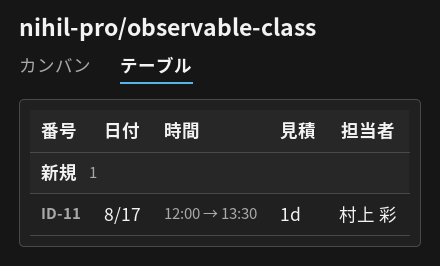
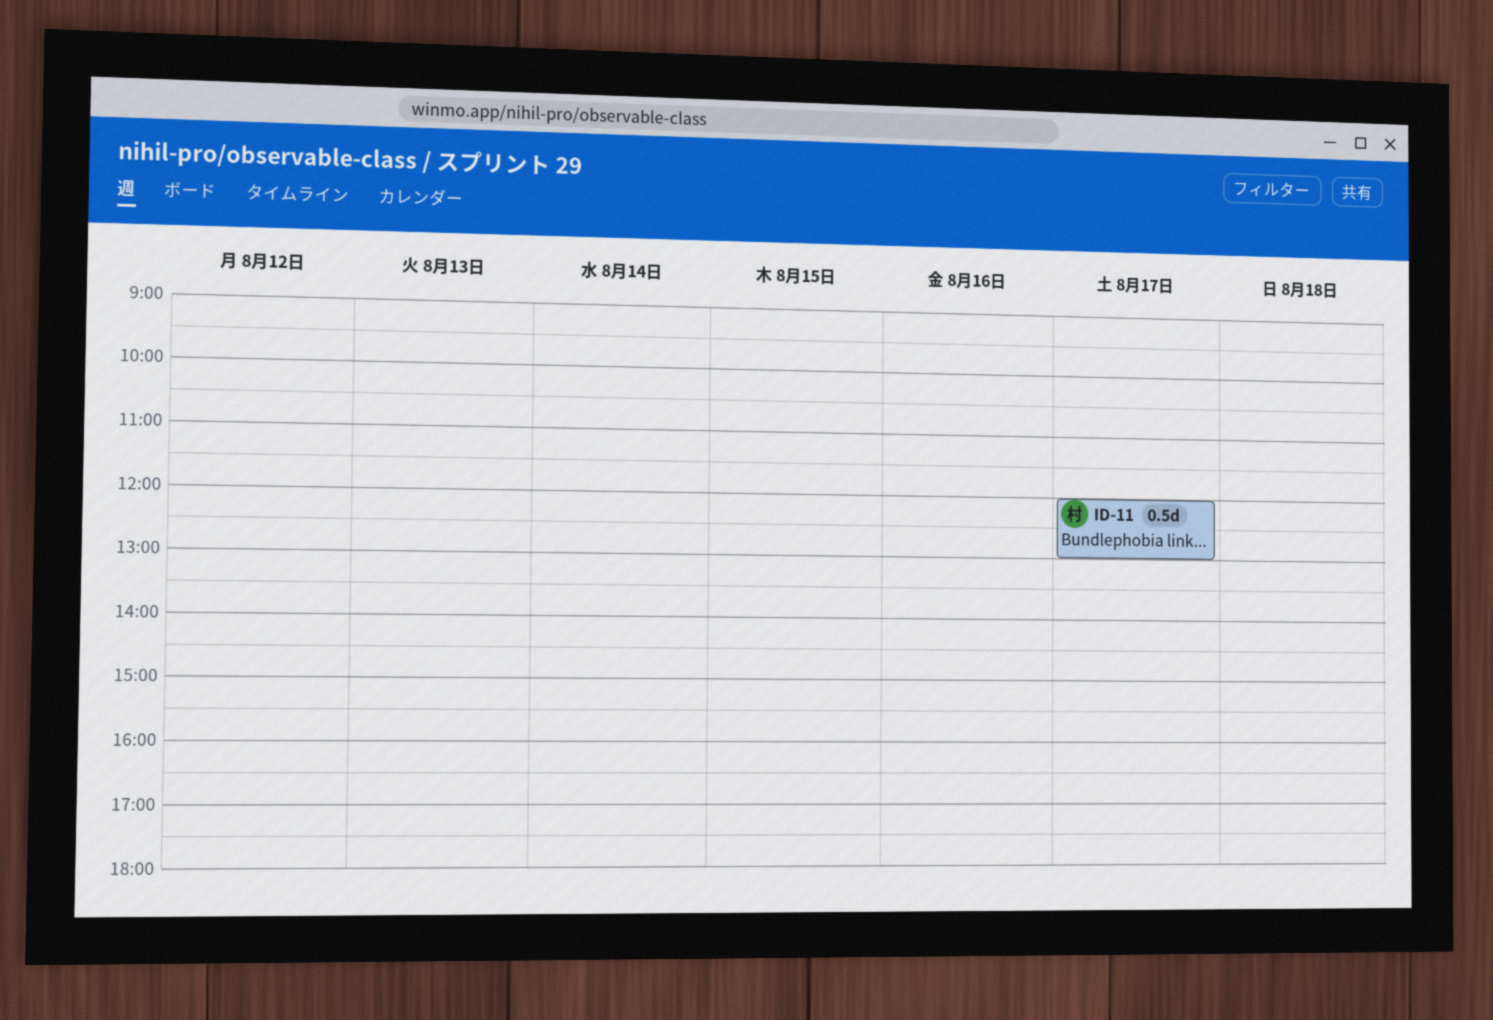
ID-11, estimate: 1d -> 0.5d
ID-11, ends: 13:30 -> 13:00

